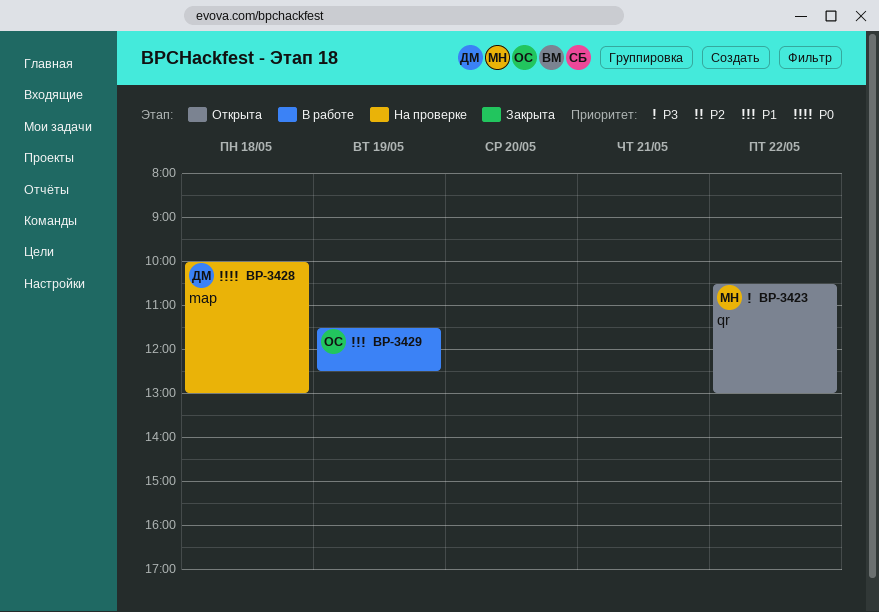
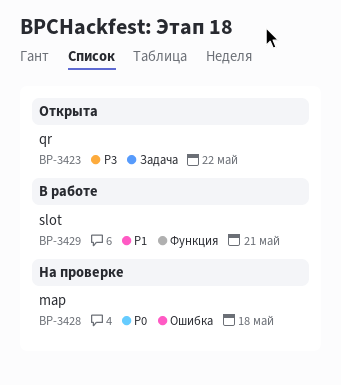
BP-3429, day: May 19 -> May 21

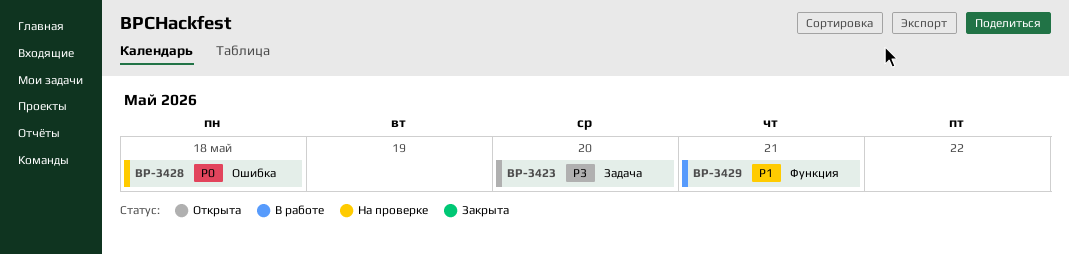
BP-3423, day: May 22 -> May 20

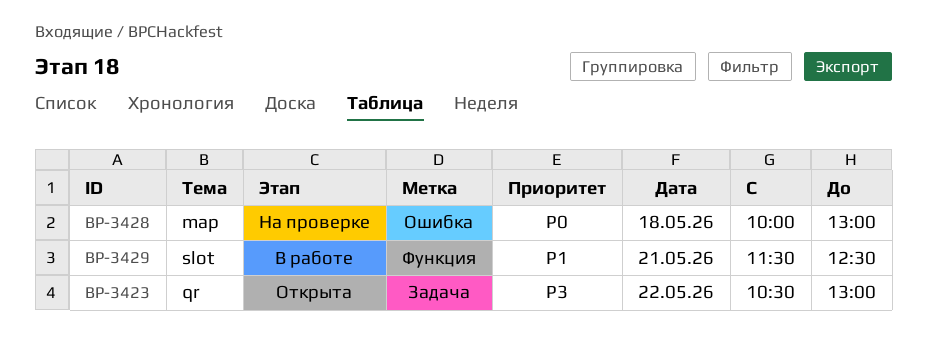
BP-3423, day: May 20 -> May 22

